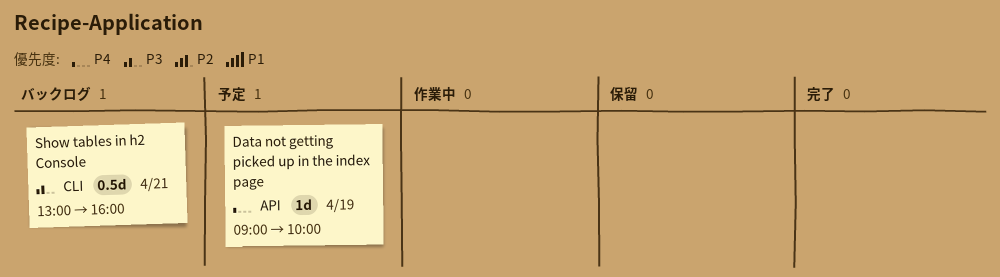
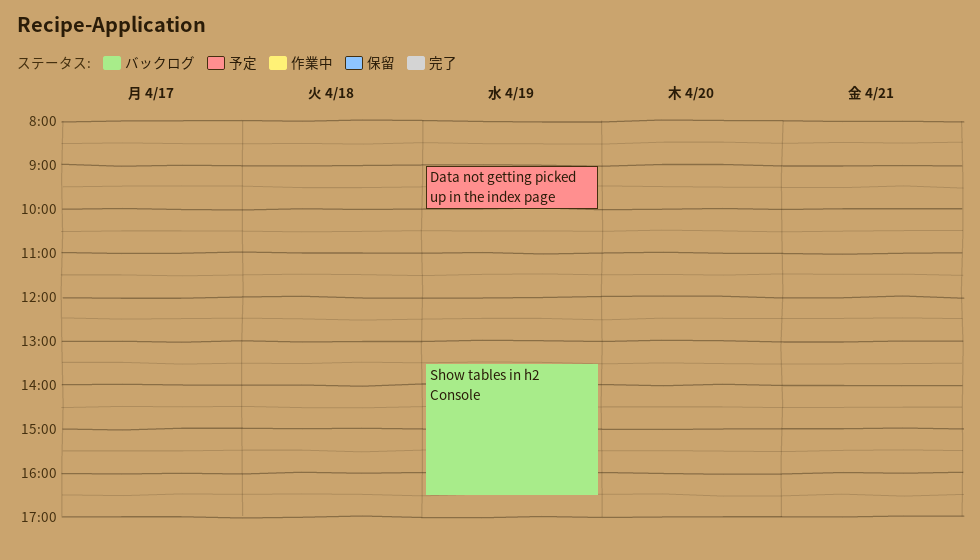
Show tables in h2 Console, day: Apr 21 -> Apr 19
Show tables in h2 Console, begins: 13:00 -> 13:30
Show tables in h2 Console, ends: 16:00 -> 16:30

